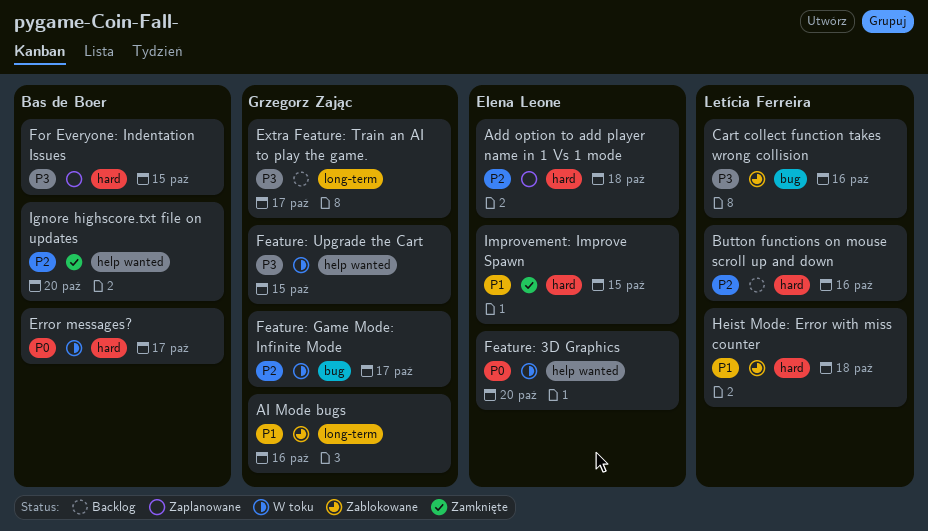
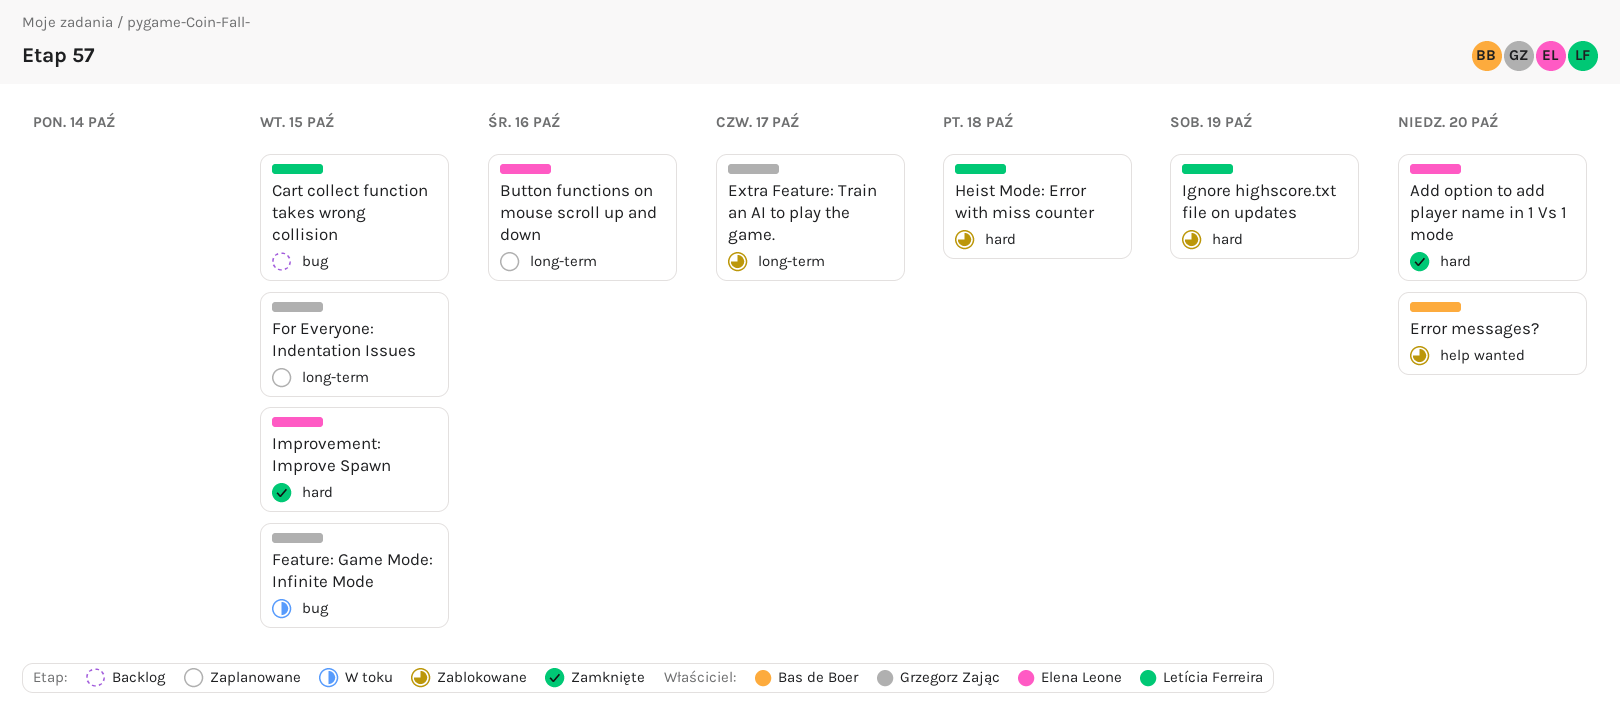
Add option to add player name in 1 Vs 1 mode, status: Zaplanowane -> Zamknięte
Add option to add player name in 1 Vs 1 mode, due: Oct 18 -> Oct 20
AI Mode bugs: present -> none
Button functions on mouse scroll up and down, status: Backlog -> Zaplanowane
Button functions on mouse scroll up and down, owner: Letícia Ferreira -> Elena Leone
Button functions on mouse scroll up and down, label: hard -> long-term
Cart collect function takes wrong collision, status: Zablokowane -> Backlog
Cart collect function takes wrong collision, due: Oct 16 -> Oct 15
Error messages?, status: W toku -> Zablokowane
Error messages?, label: hard -> help wanted
Error messages?, due: Oct 17 -> Oct 20
Extra Feature: Train an AI to play the game., status: Backlog -> Zablokowane
Feature: 3D Graphics: present -> none
Feature: Game Mode: Infinite Mode, due: Oct 17 -> Oct 15
Feature: Upgrade the Cart: present -> none
For Everyone: Indentation Issues, owner: Bas de Boer -> Grzegorz Zając
For Everyone: Indentation Issues, label: hard -> long-term
Ignore highscore.txt file on updates, status: Zamknięte -> Zablokowane
Ignore highscore.txt file on updates, owner: Bas de Boer -> Letícia Ferreira
Ignore highscore.txt file on updates, label: help wanted -> hard
Ignore highscore.txt file on updates, due: Oct 20 -> Oct 19

